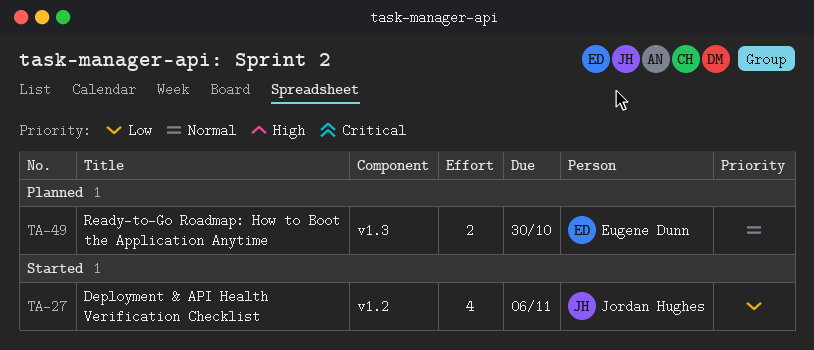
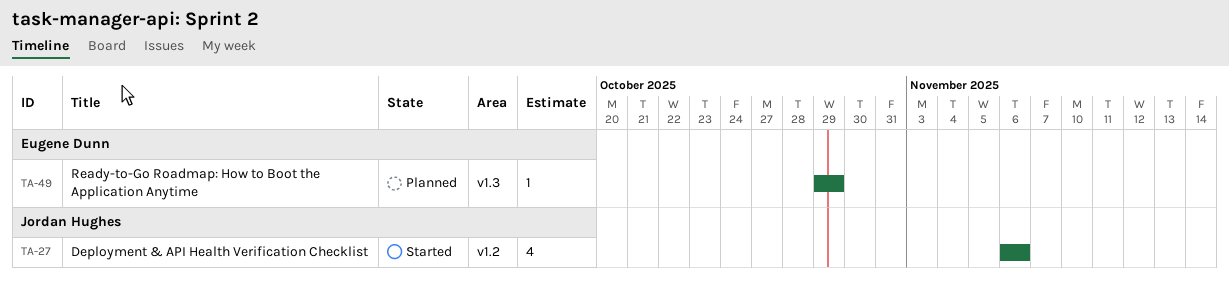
TA-49, estimate: 2 -> 1
TA-49, due: Oct 30 -> Oct 29

